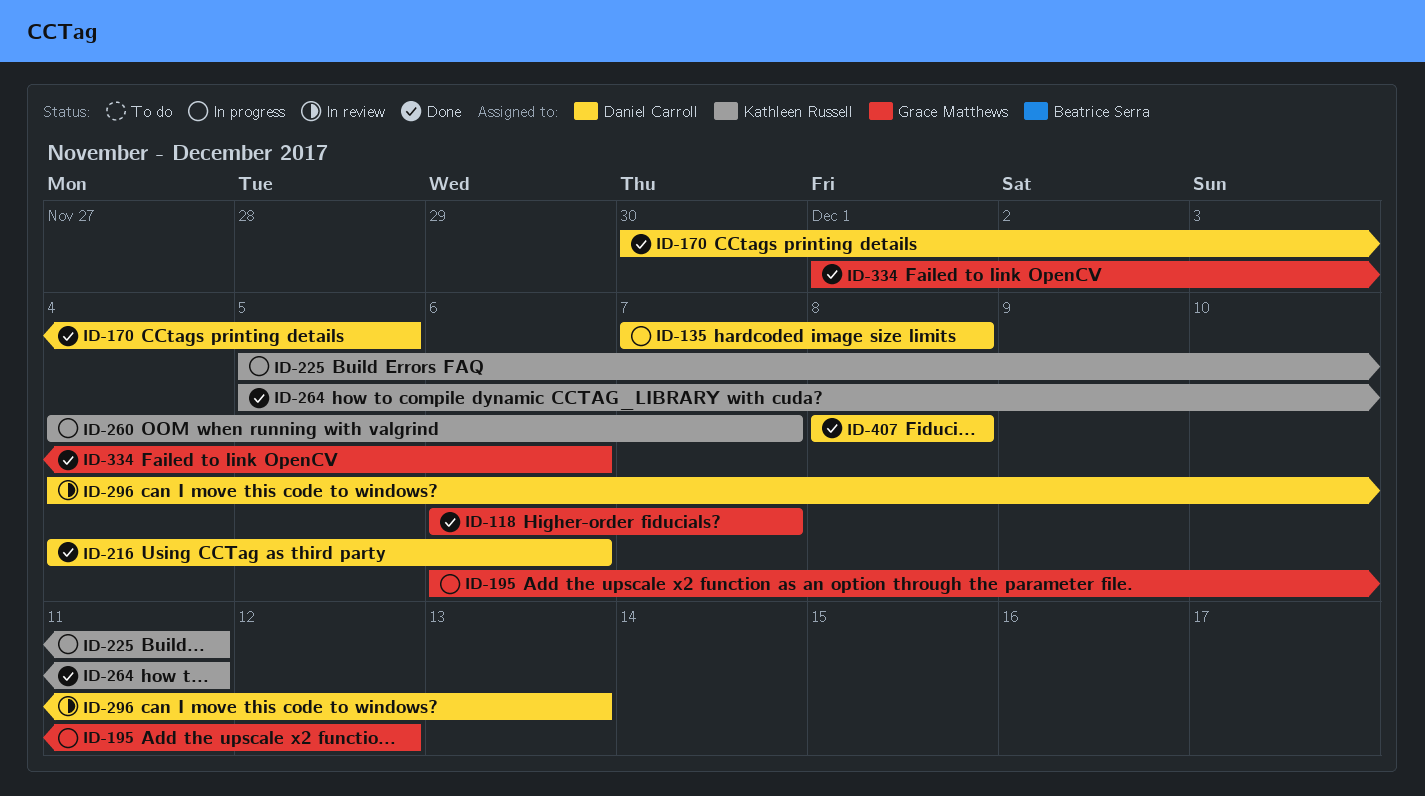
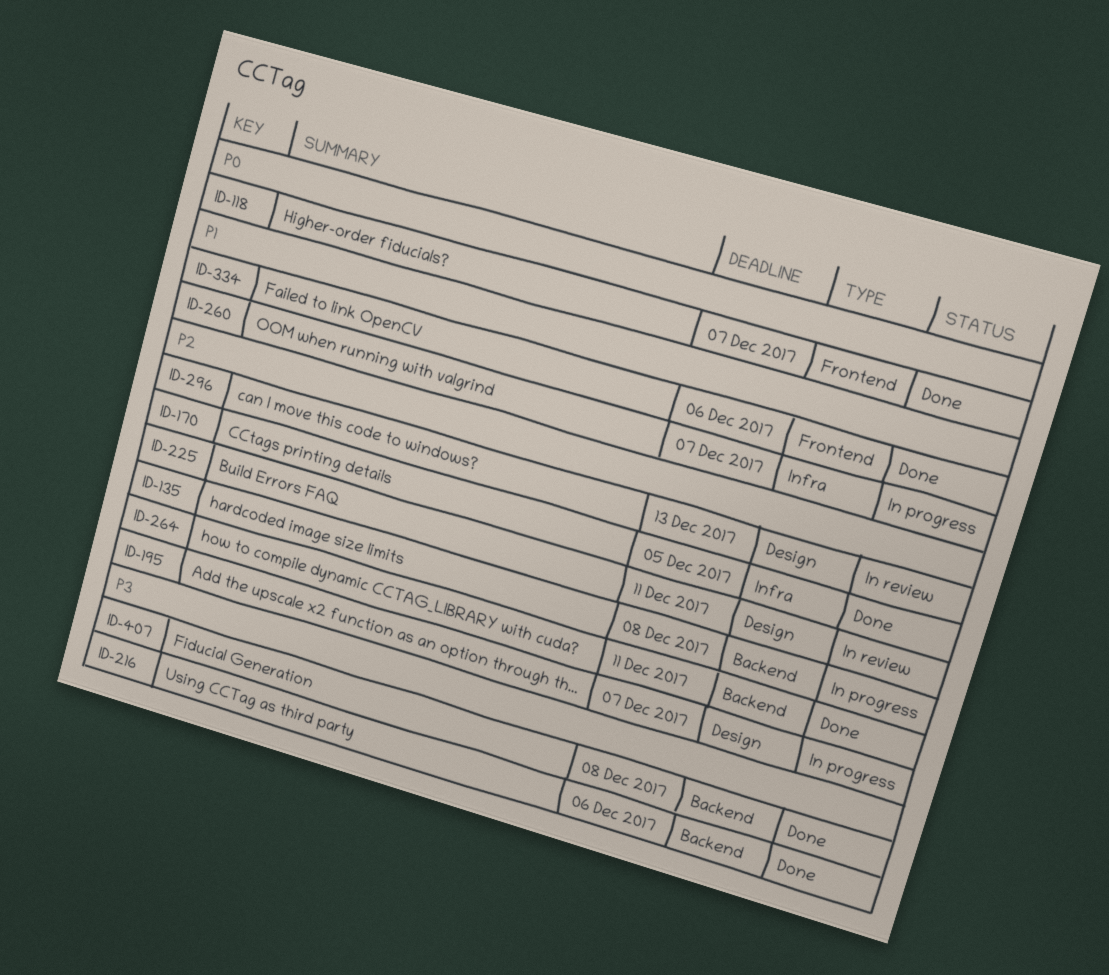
ID-195, due: Dec 12 -> Dec 7
ID-225, status: In progress -> In review

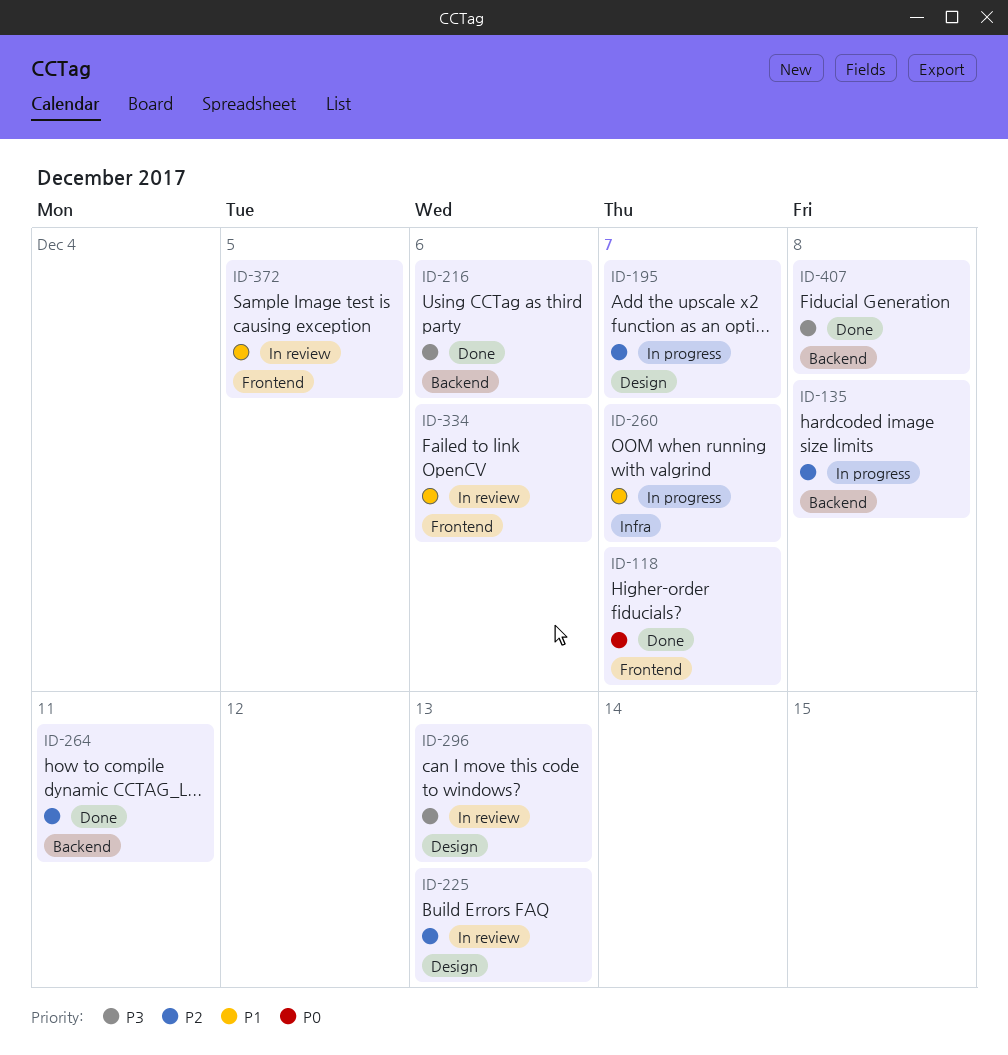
ID-170: present -> none
ID-225, due: Dec 11 -> Dec 13
ID-296, priority: P2 -> P3
ID-334, status: Done -> In review
ID-372: none -> present

